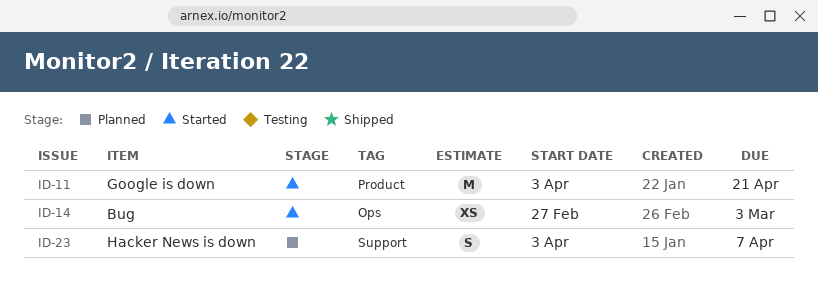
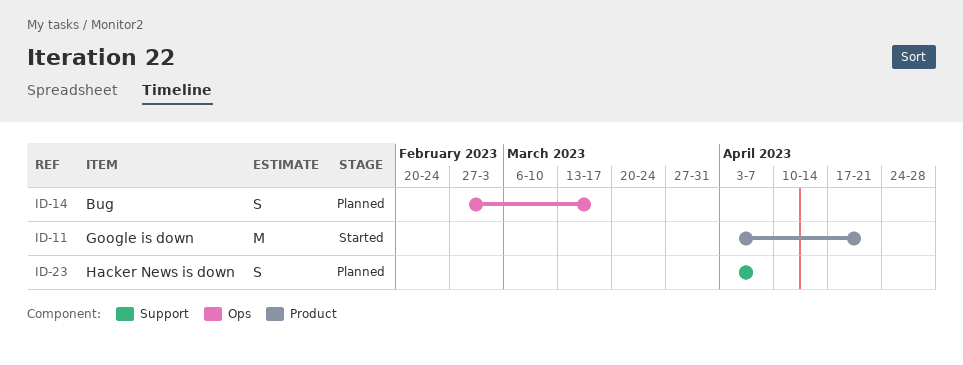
ID-14, status: Started -> Planned
ID-14, estimate: XS -> S
ID-14, due: Mar 3 -> Mar 17

